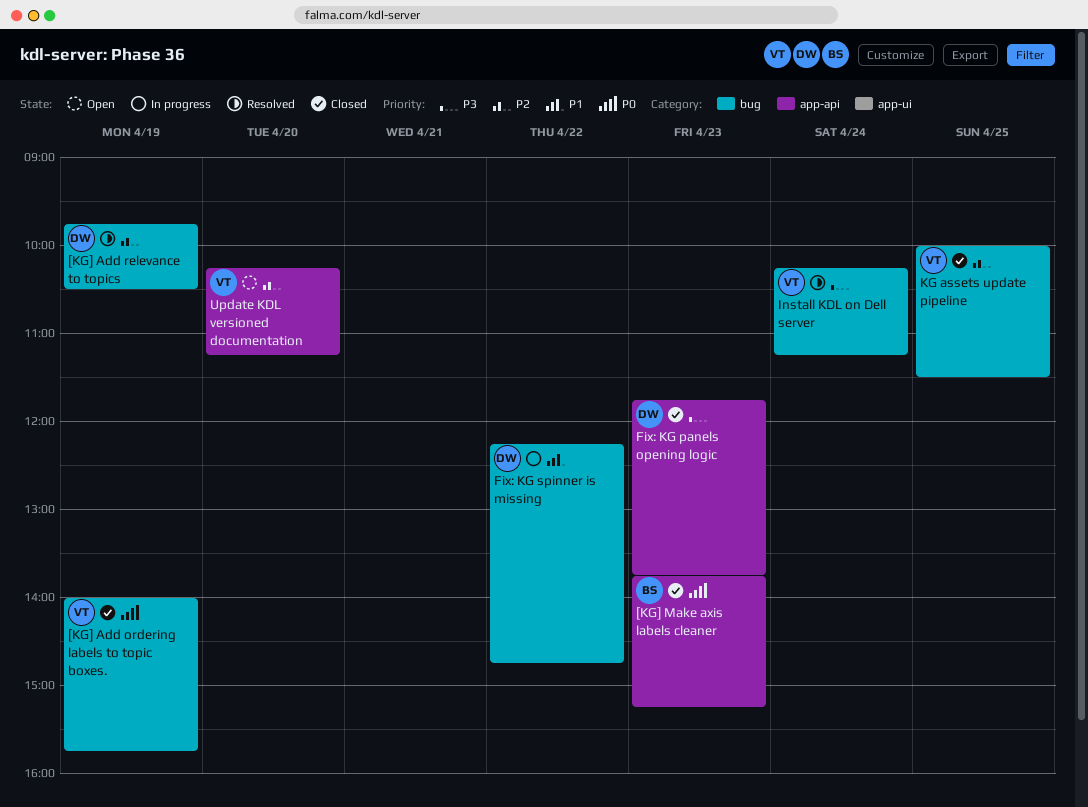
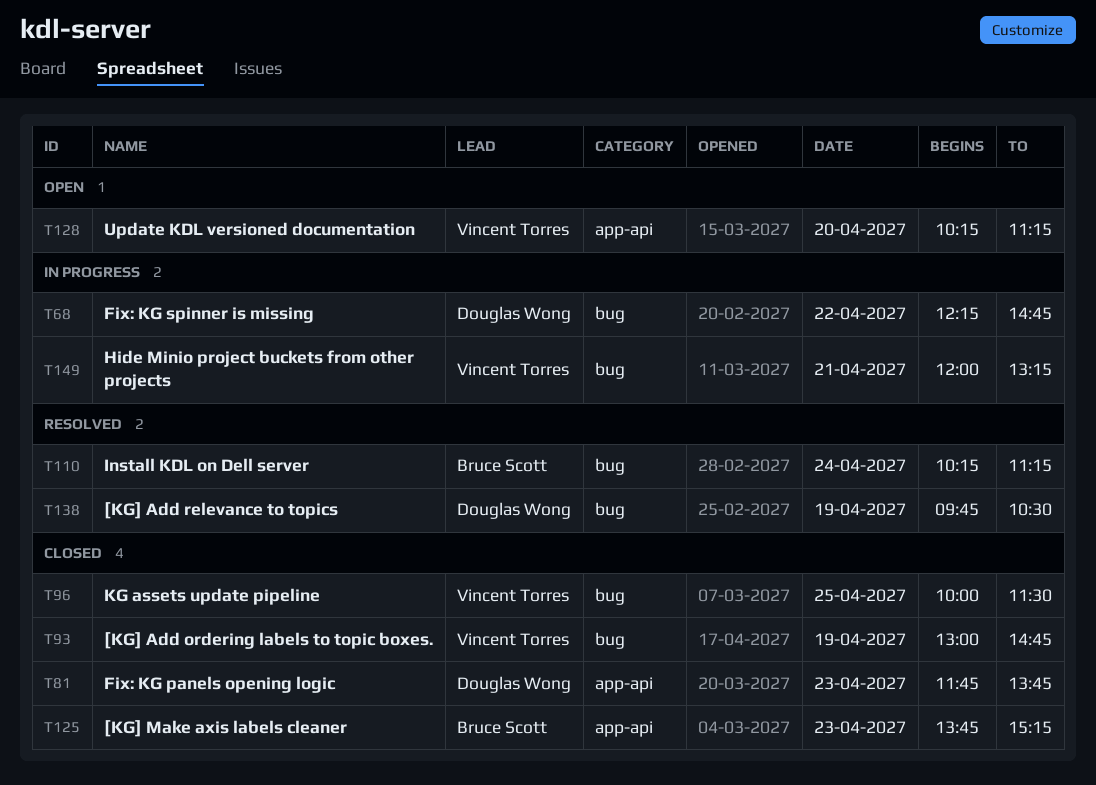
[KG] Add ordering labels to topic boxes., begins: 14:00 -> 13:00
[KG] Add ordering labels to topic boxes., ends: 15:45 -> 14:45
Hide Minio project buckets from other projects: none -> present
Install KDL on Dell server, owner: Vincent Torres -> Bruce Scott

